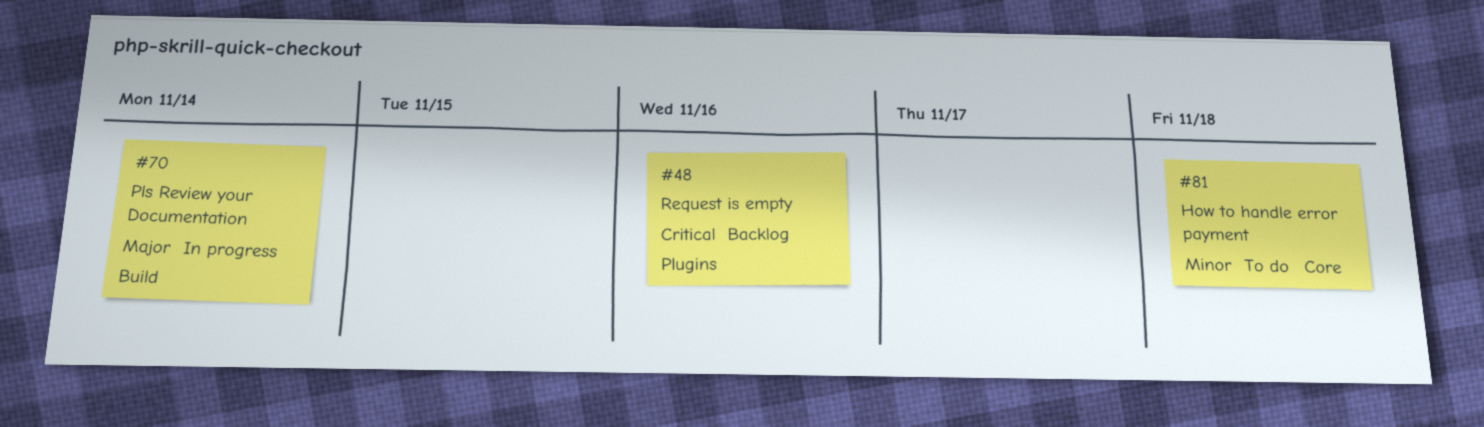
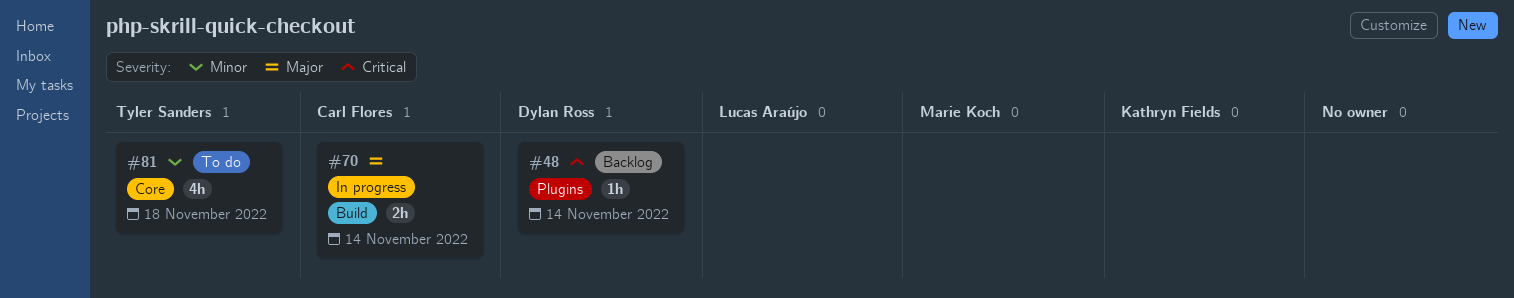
#48, due: Nov 16 -> Nov 14

